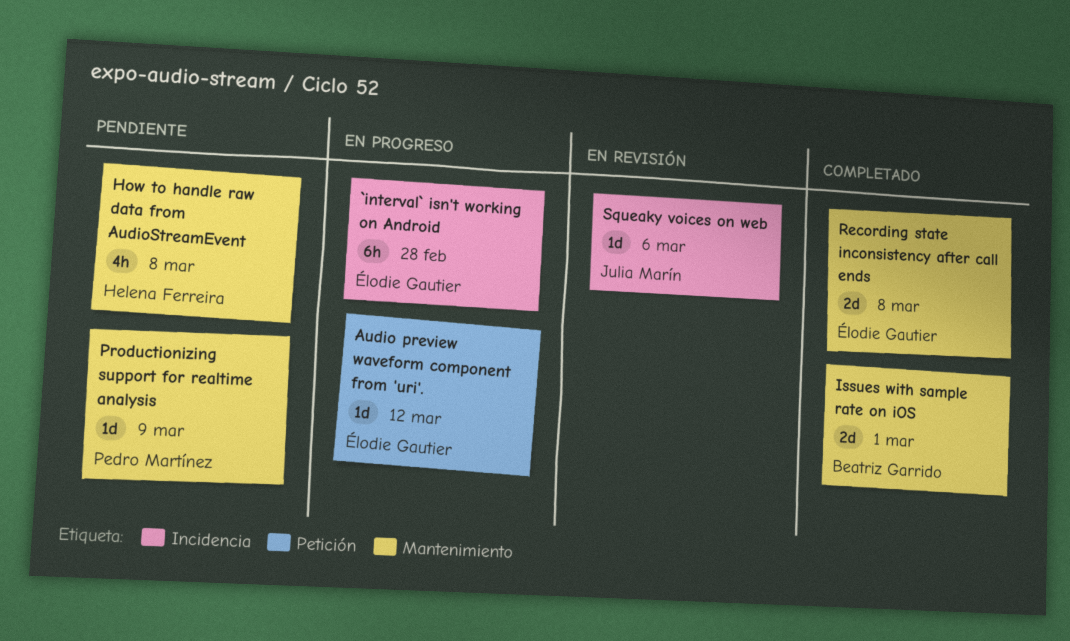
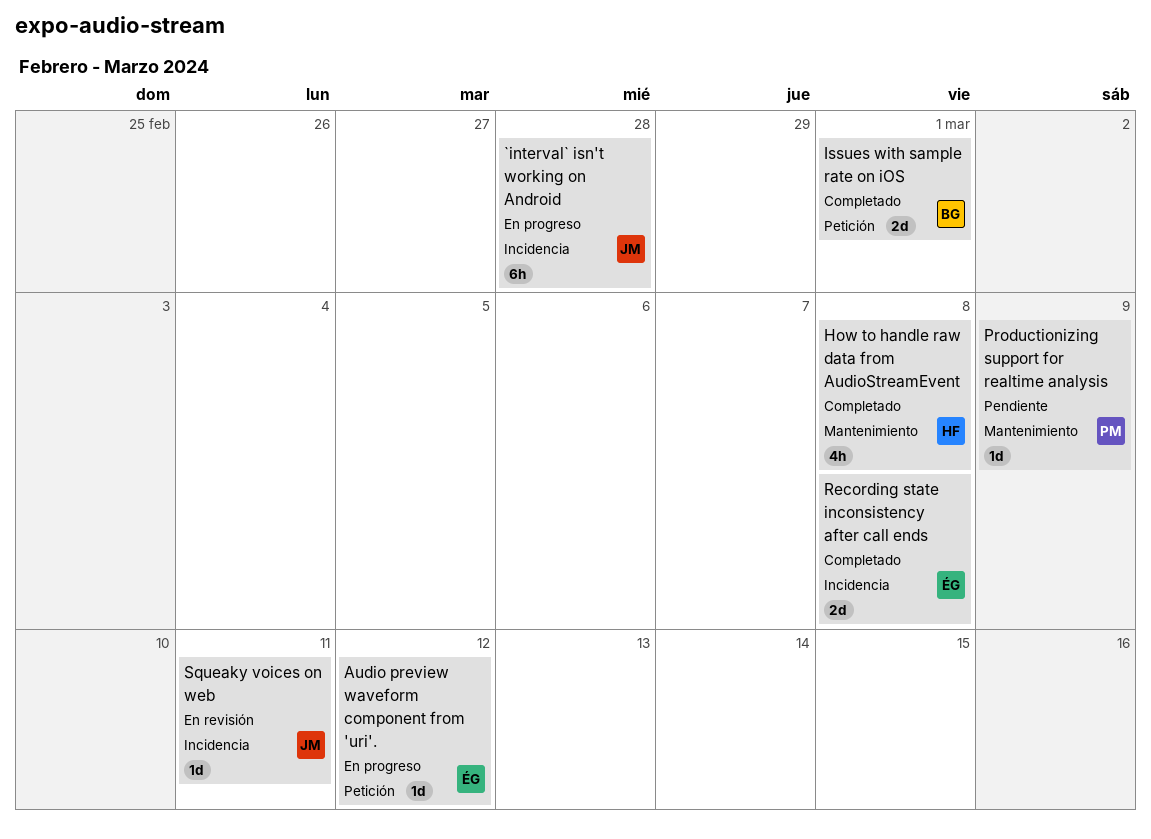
`interval` isn't working on Android, owner: Élodie Gautier -> Julia Marín
How to handle raw data from AudioStreamEvent, status: Pendiente -> Completado
Issues with sample rate on iOS, label: Mantenimiento -> Petición
Recording state inconsistency after call ends, label: Mantenimiento -> Incidencia
Squeaky voices on web, due: Mar 6 -> Mar 11

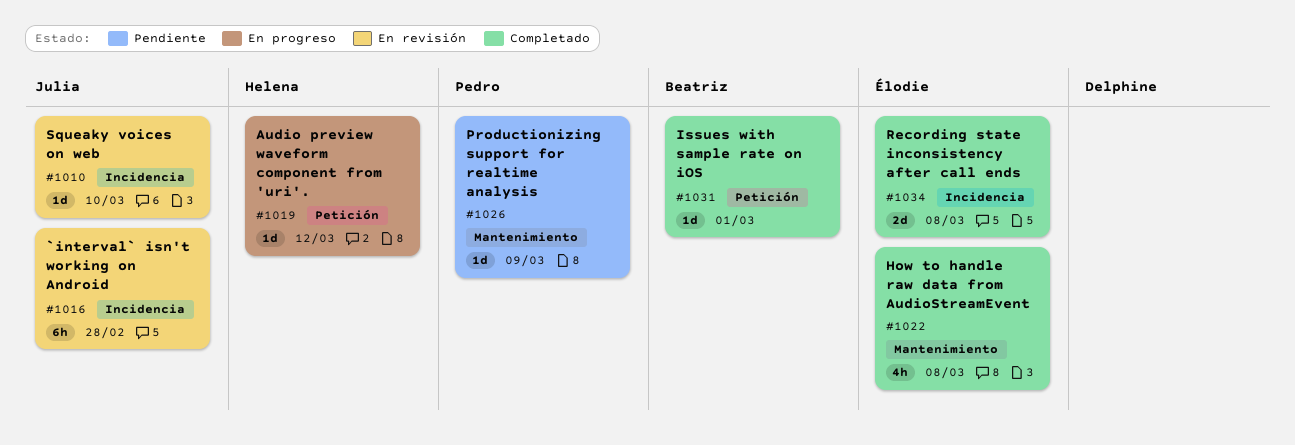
`interval` isn't working on Android, status: En progreso -> En revisión
Audio preview waveform component from 'uri'., owner: Élodie -> Helena
How to handle raw data from AudioStreamEvent, owner: Helena -> Élodie
Issues with sample rate on iOS, estimate: 2d -> 1d
Squeaky voices on web, due: Mar 11 -> Mar 10

